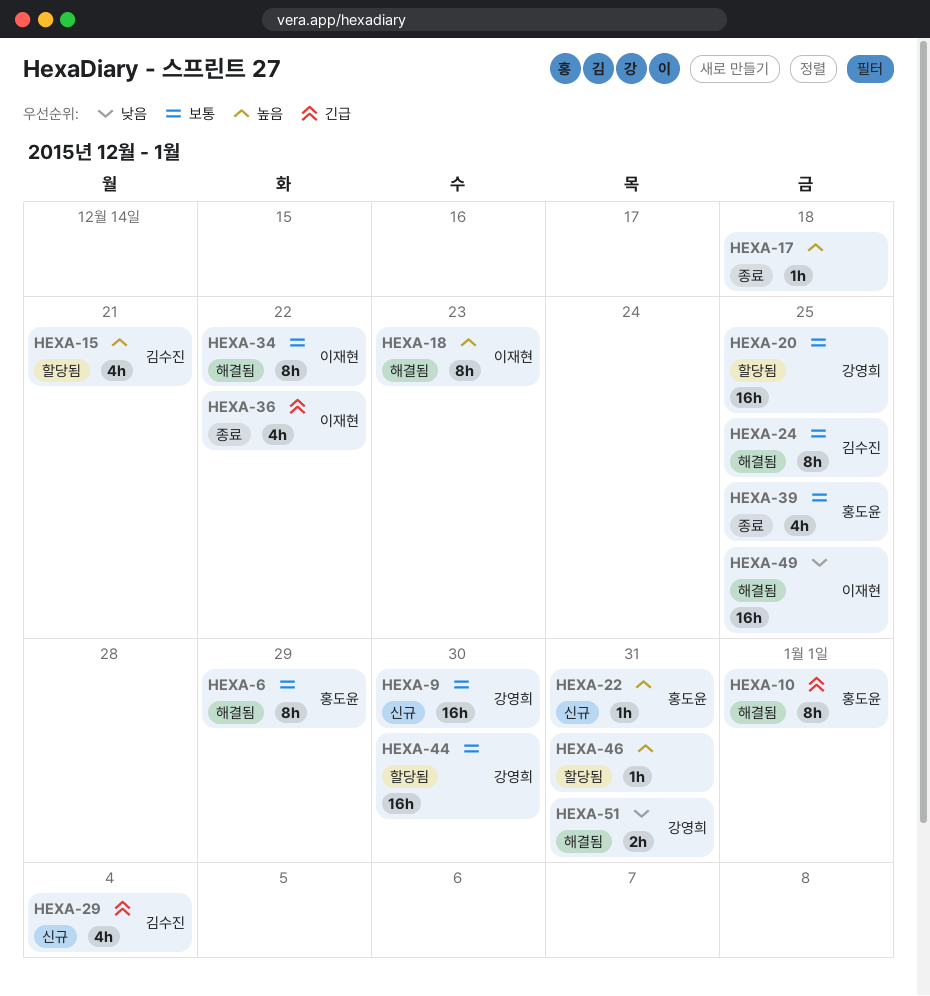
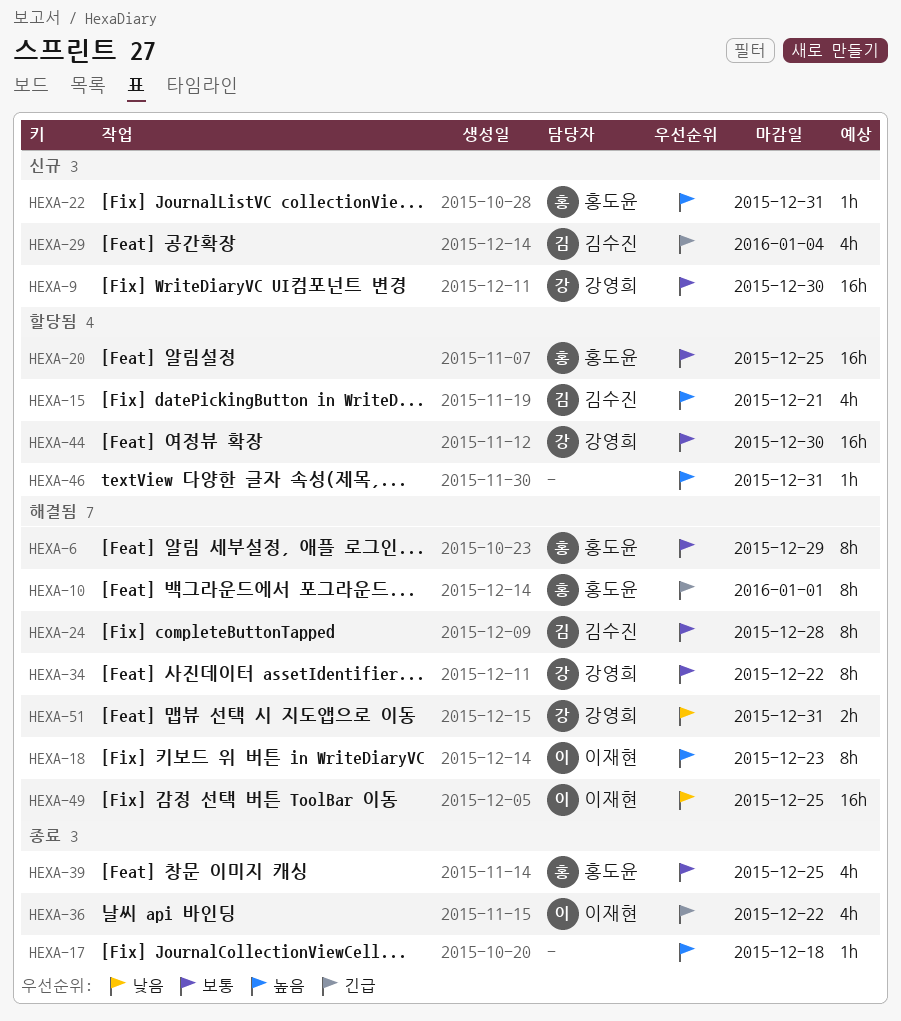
HEXA-20, owner: 강영희 -> 홍도윤
HEXA-24, due: Dec 25 -> Dec 28
HEXA-34, owner: 이재현 -> 강영희

